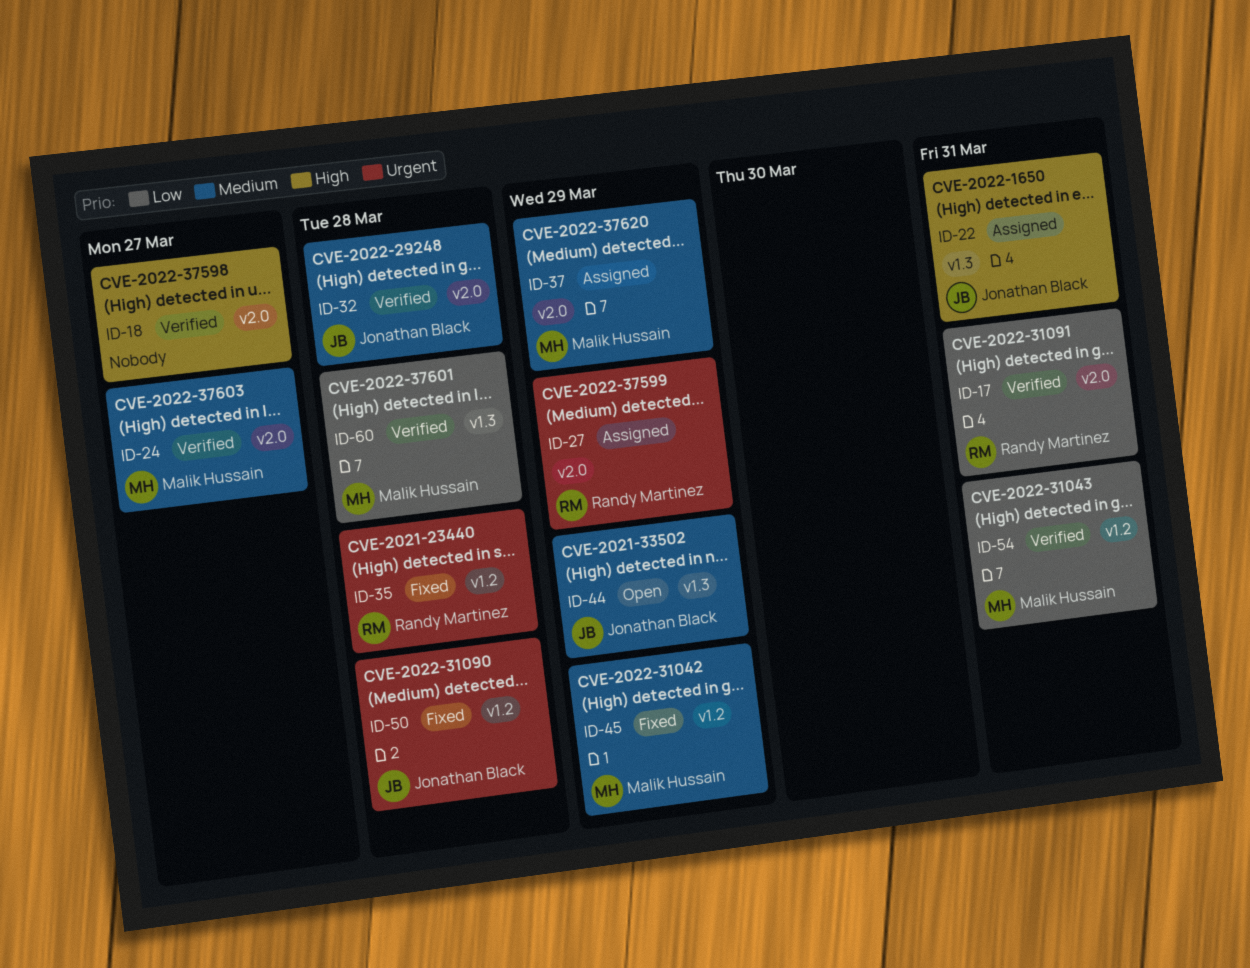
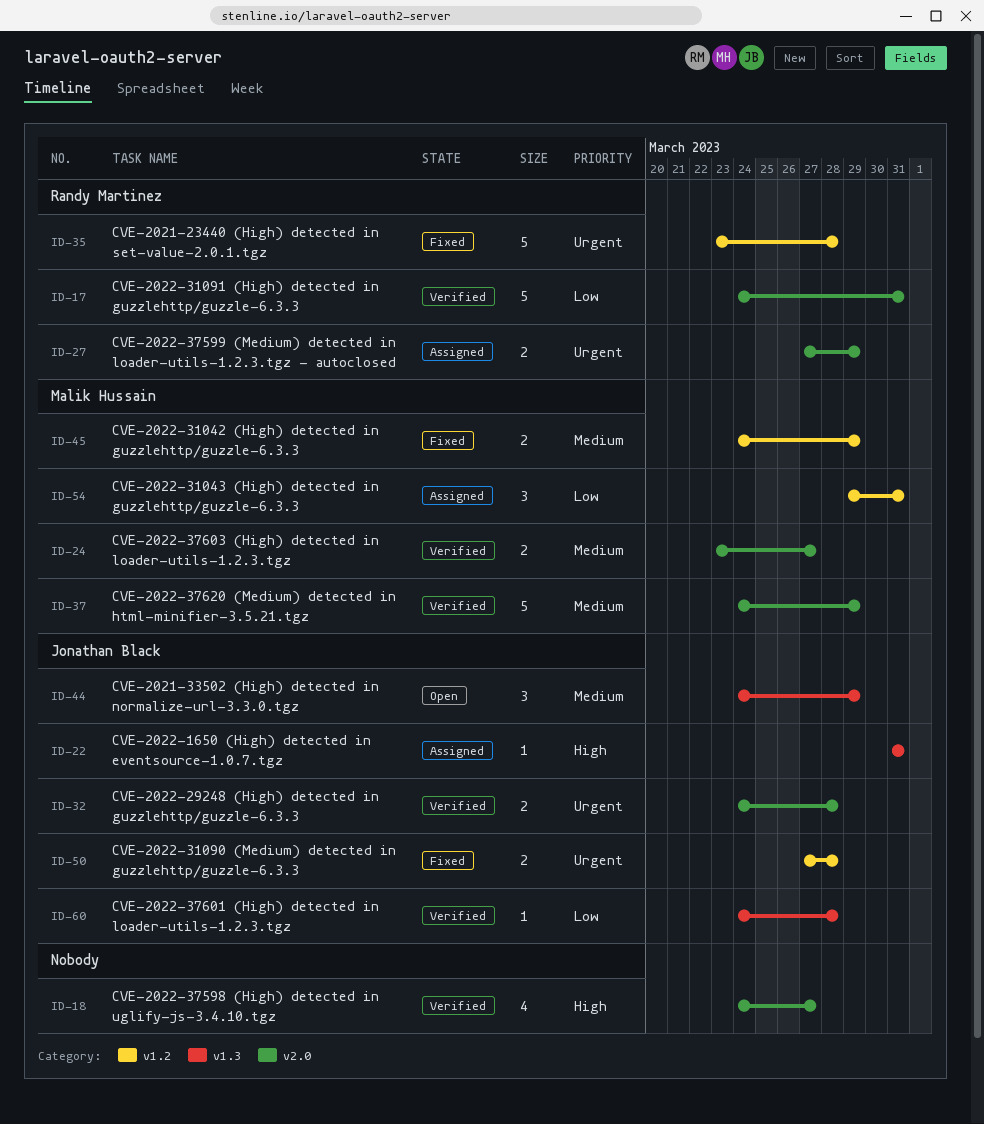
ID-32, priority: Medium -> Urgent
ID-37, status: Assigned -> Verified
ID-54, status: Verified -> Assigned
ID-60, owner: Malik Hussain -> Jonathan Black

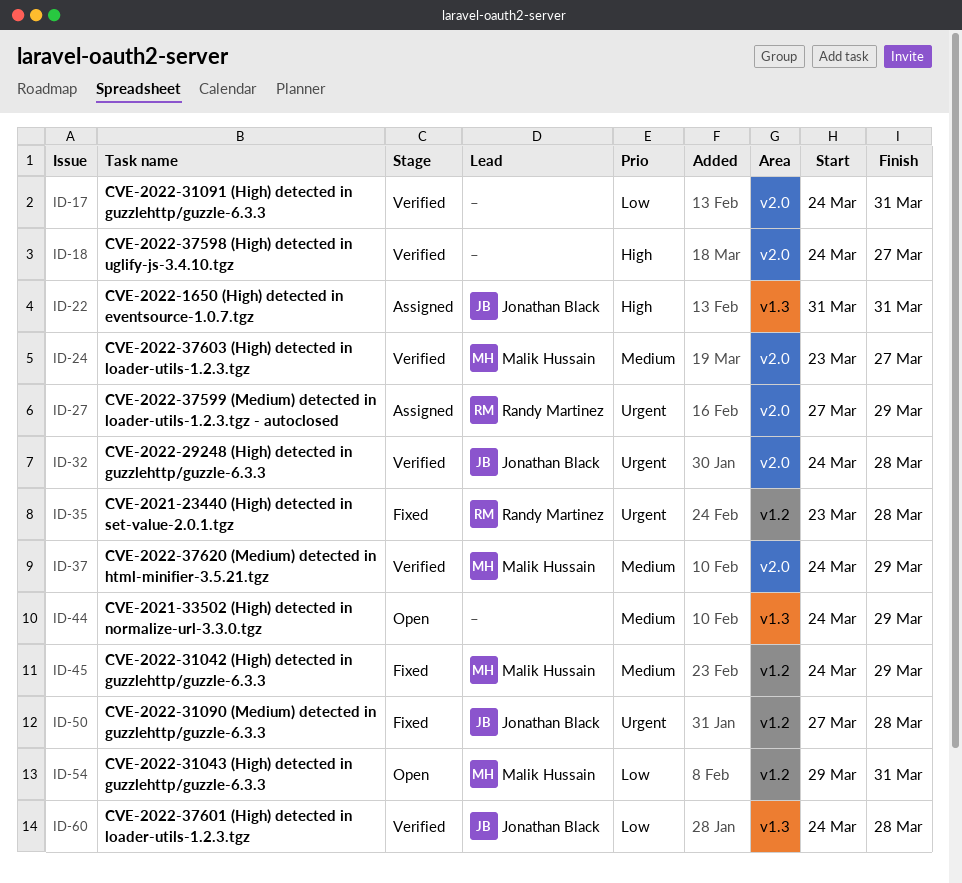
ID-17, owner: Randy Martinez -> none
ID-44, owner: Jonathan Black -> none
ID-54, status: Assigned -> Open

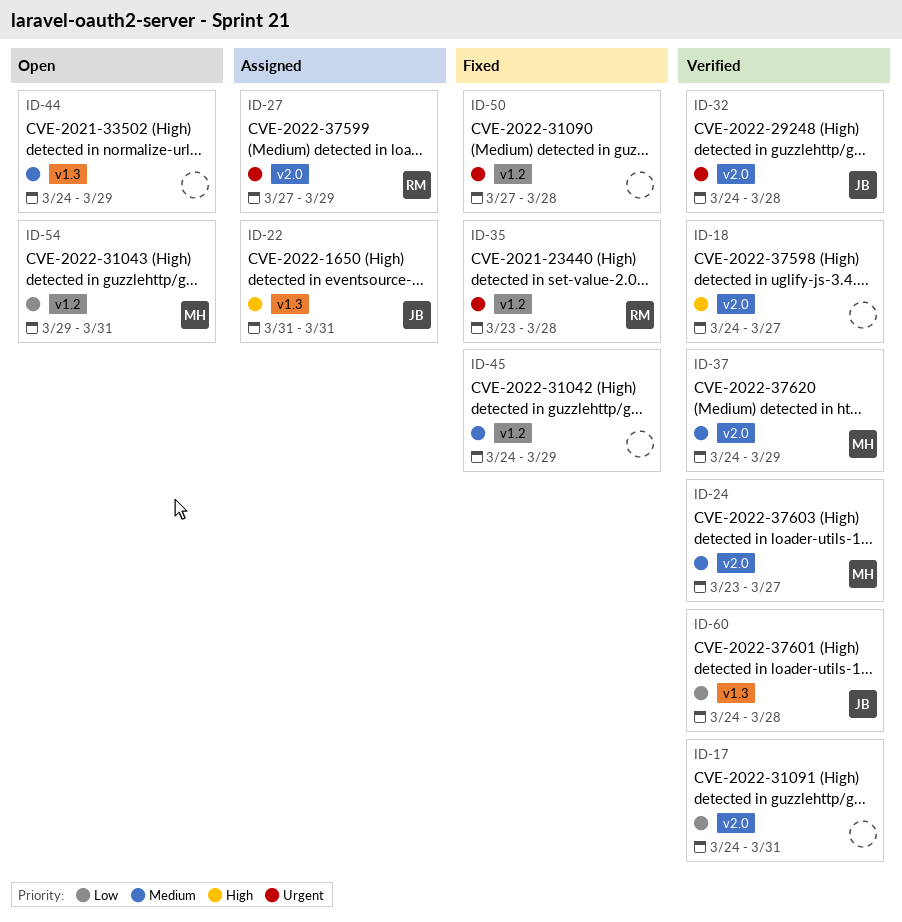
ID-45, owner: Malik Hussain -> none
ID-50, owner: Jonathan Black -> none

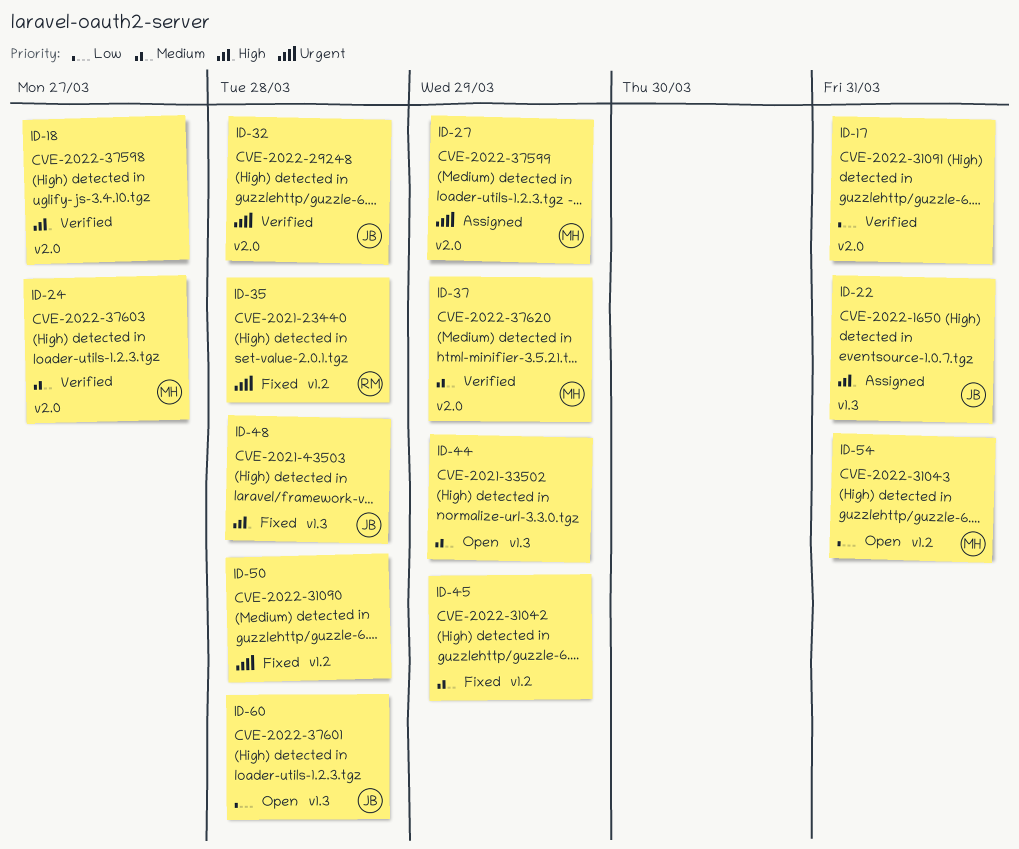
ID-27, owner: RM -> MH
ID-48: none -> present
ID-60, status: Verified -> Open

